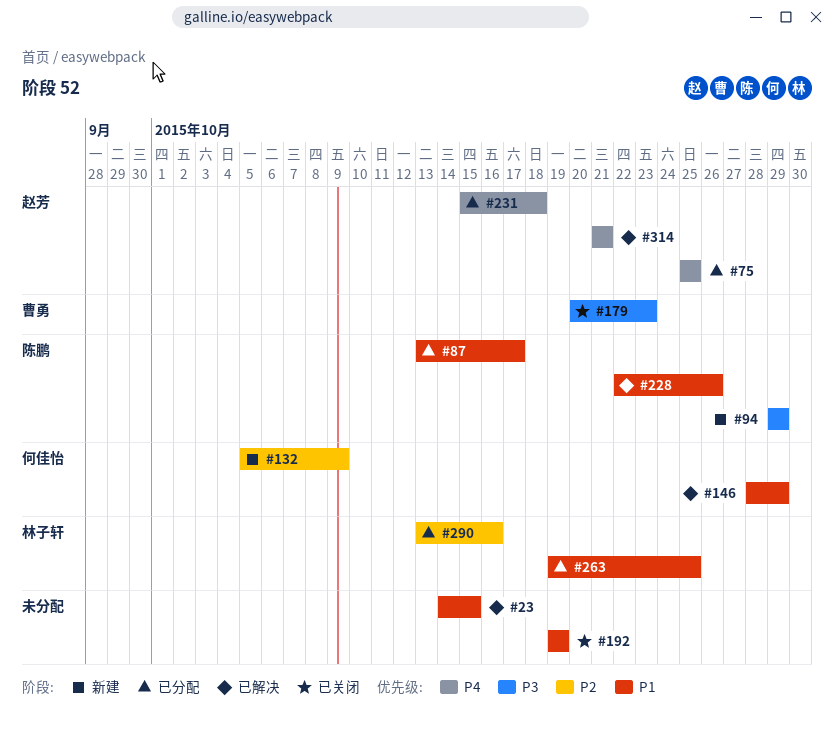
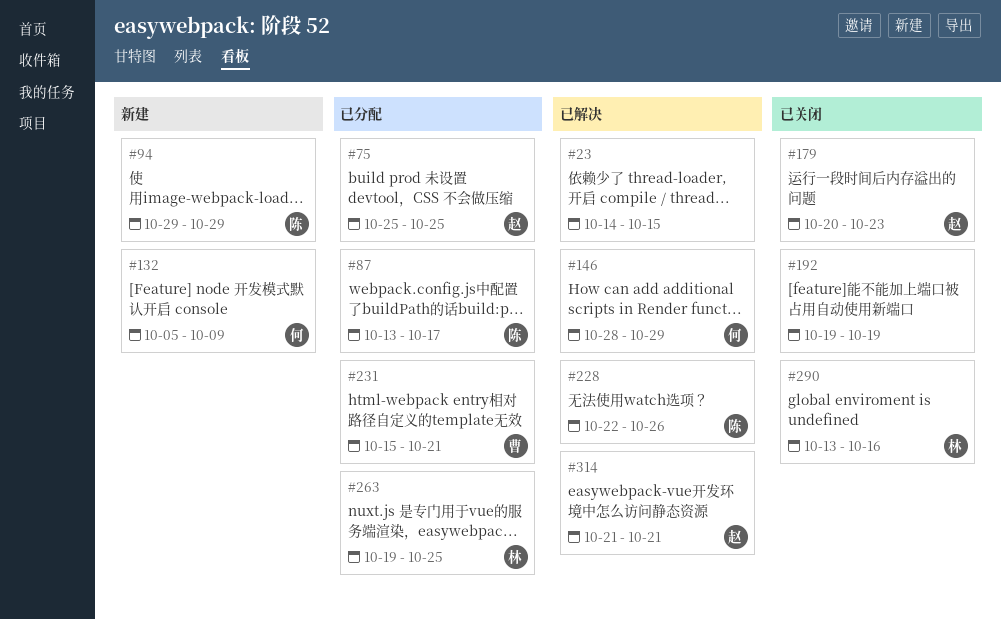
#179, owner: 曹勇 -> 赵芳
#231, owner: 赵芳 -> 曹勇
#231, due: Oct 18 -> Oct 21
#290, status: 已分配 -> 已关闭

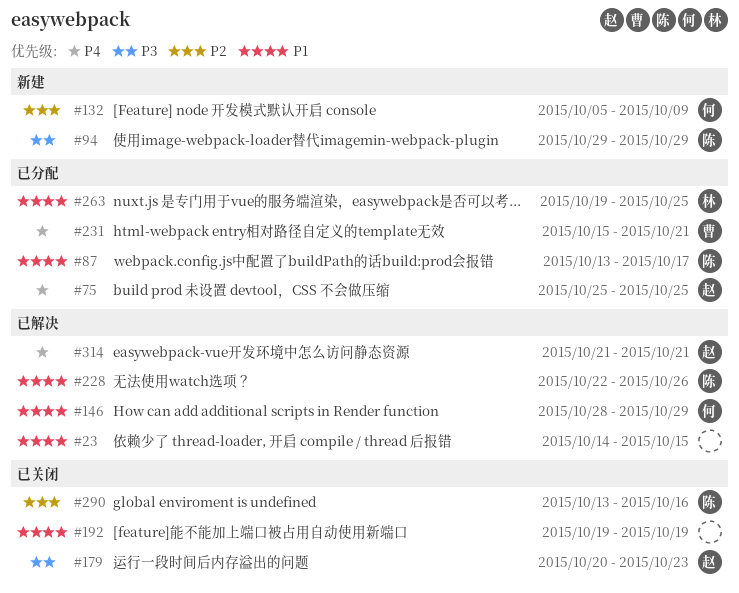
#290, owner: 林 -> 陈

